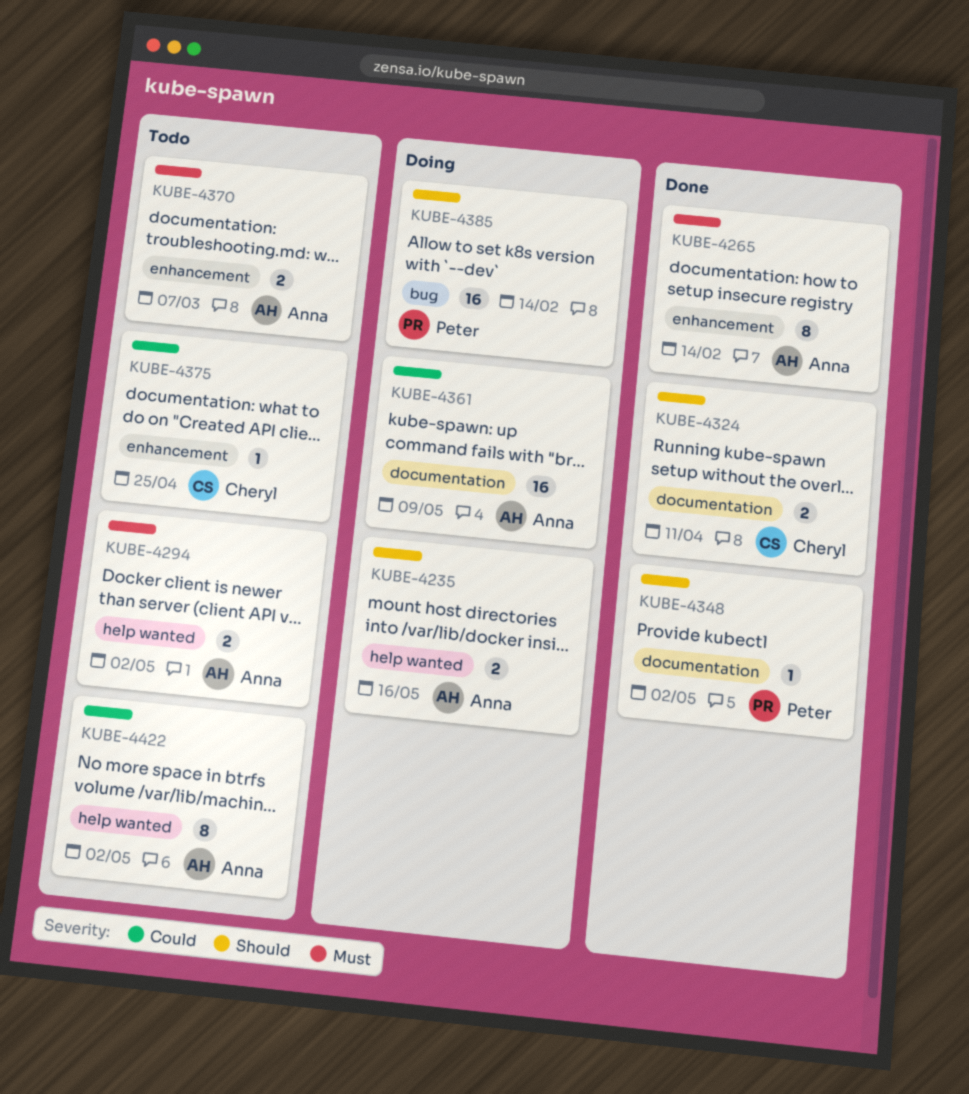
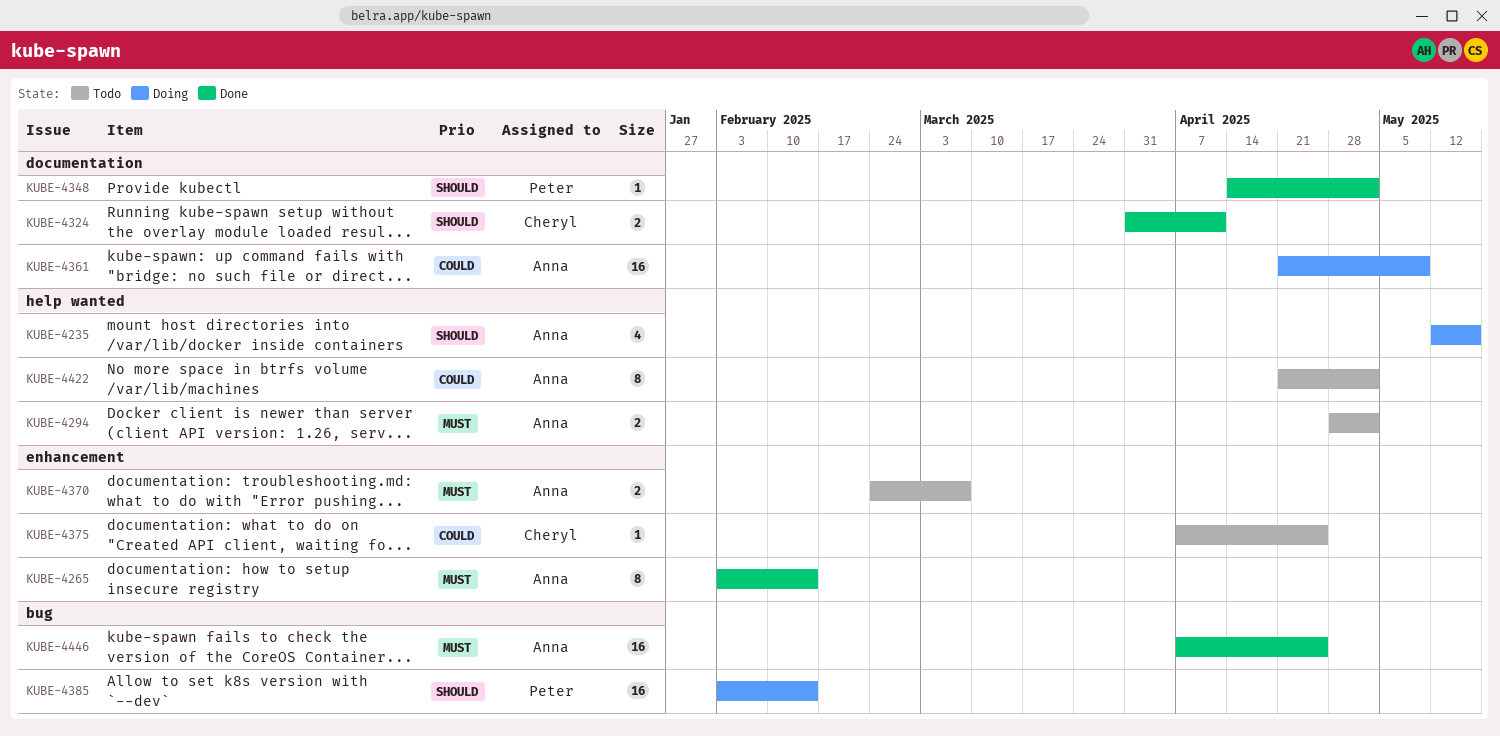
KUBE-4235, estimate: 2 -> 4
KUBE-4446: none -> present

